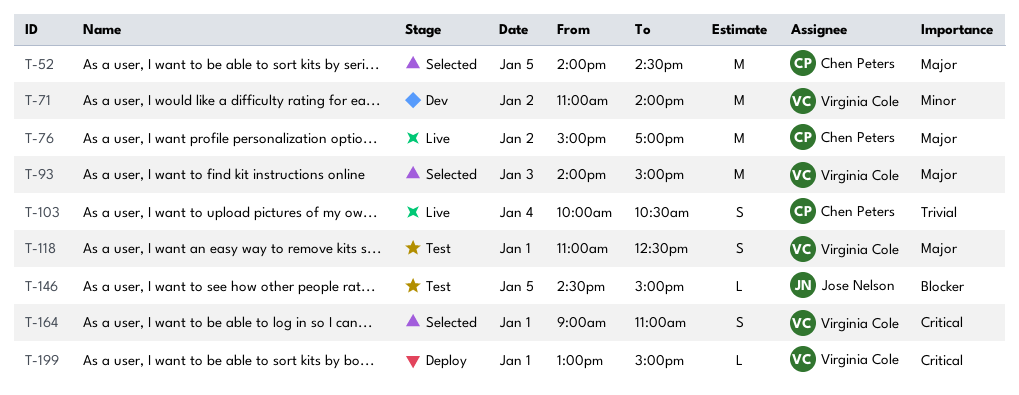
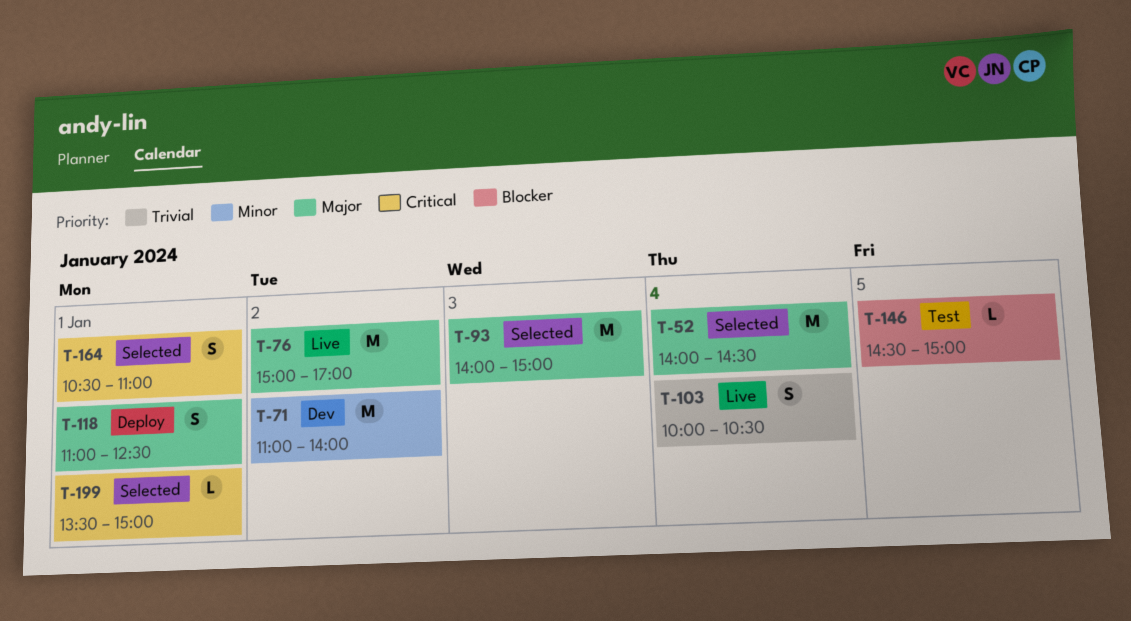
T-52, day: Jan 5 -> Jan 4
T-118, status: Test -> Deploy
T-164, begins: 09:00 -> 10:30
T-199, status: Deploy -> Selected
T-199, begins: 13:00 -> 13:30

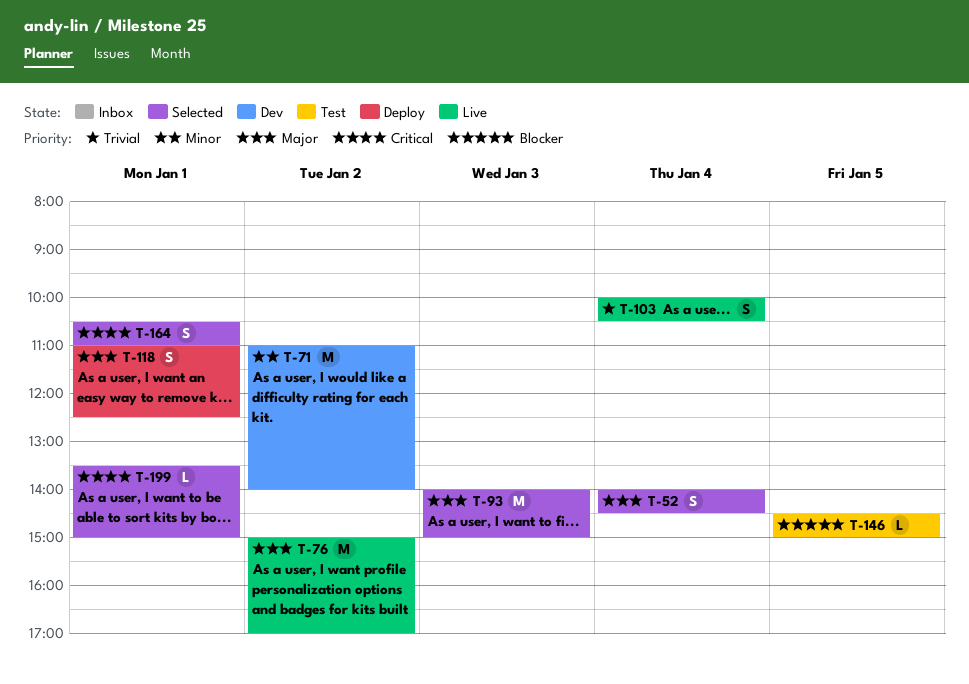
T-52, estimate: M -> S

